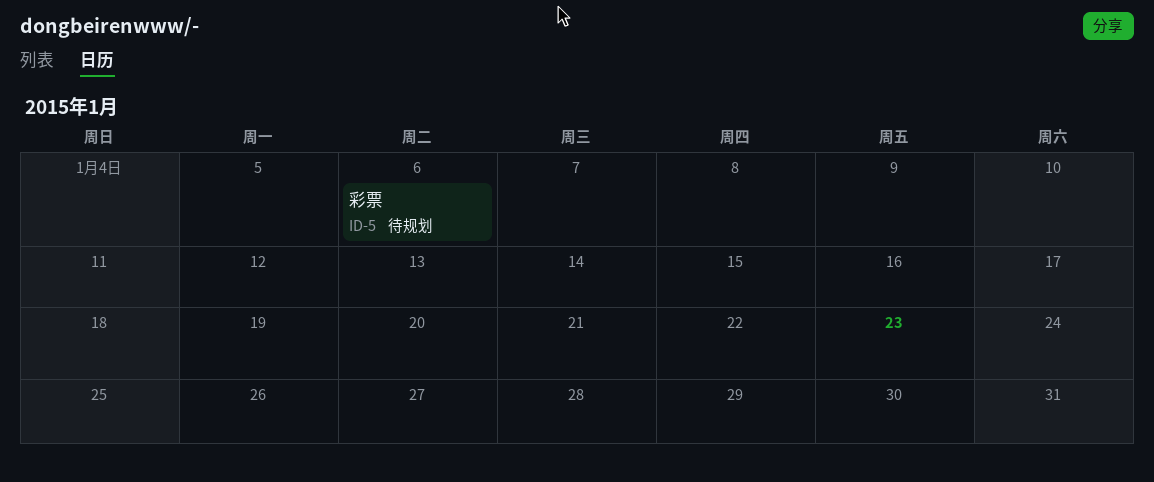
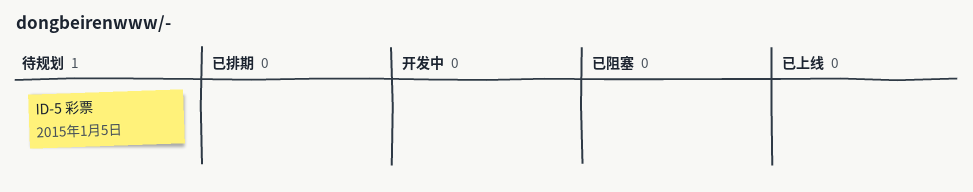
ID-5, due: Jan 6 -> Jan 5

